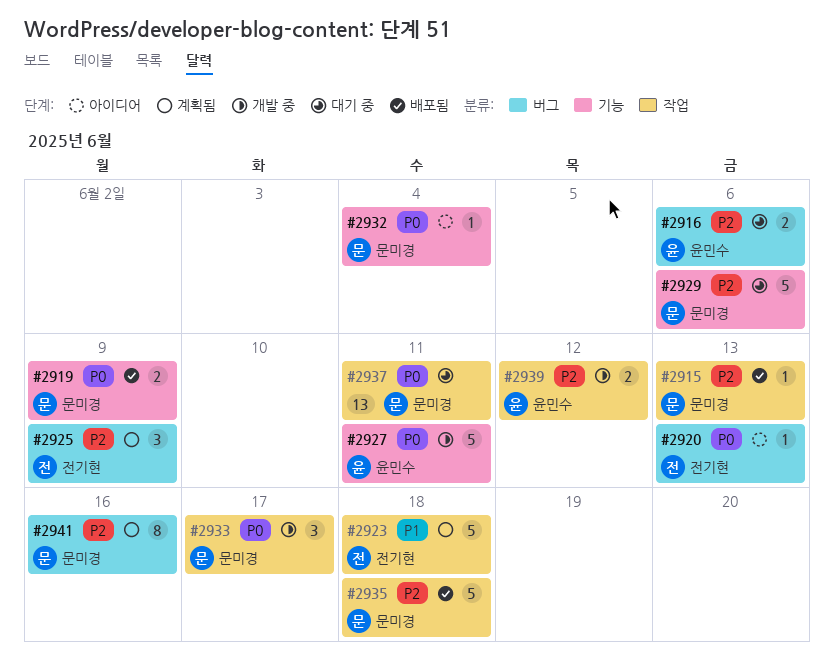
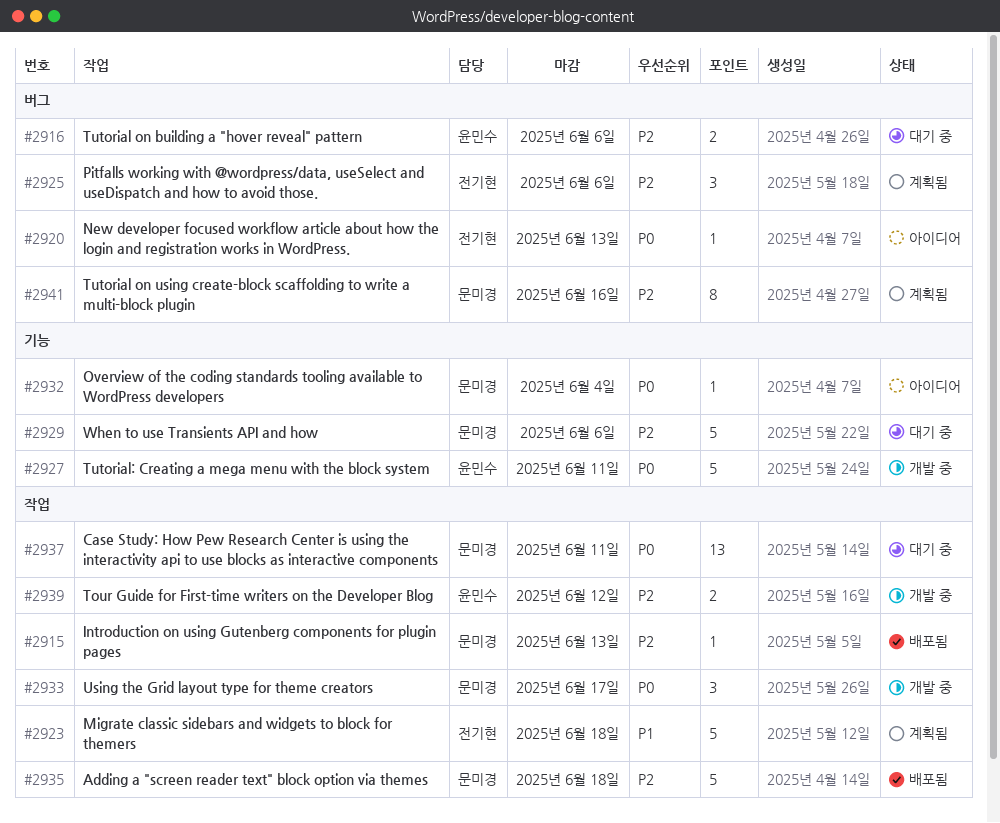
#2919: present -> none
#2925, due: Jun 9 -> Jun 6

